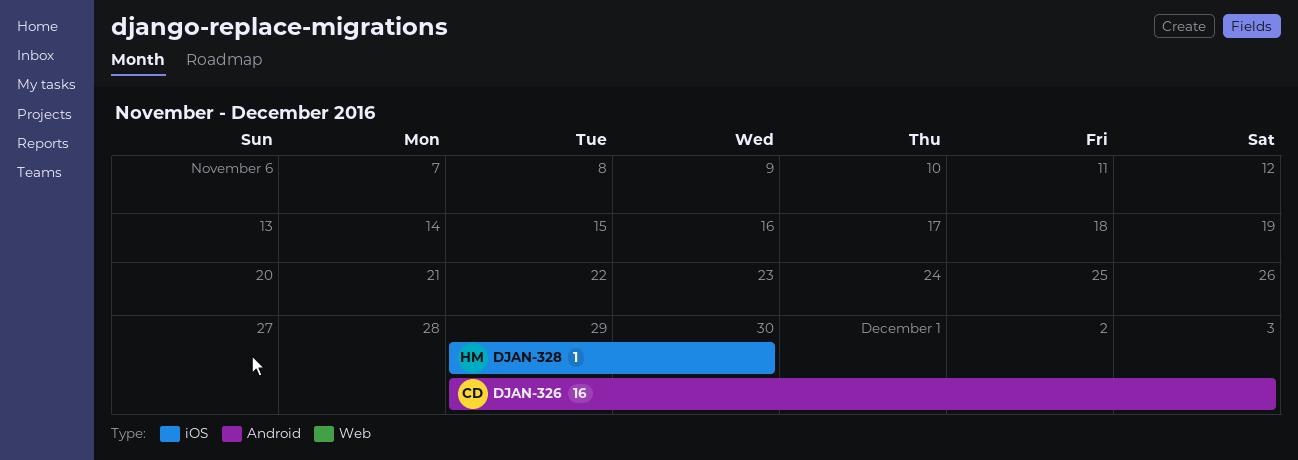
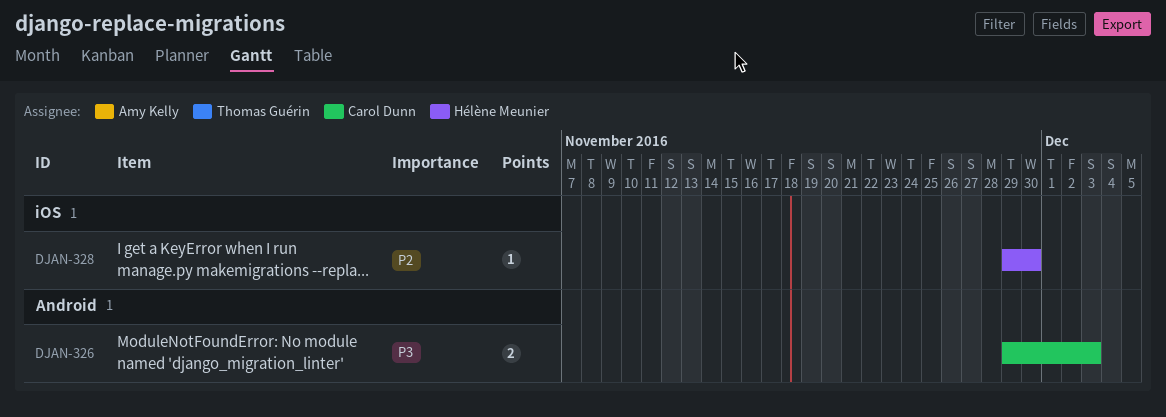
DJAN-326, estimate: 16 -> 2

